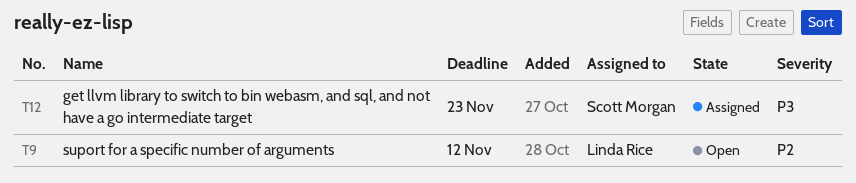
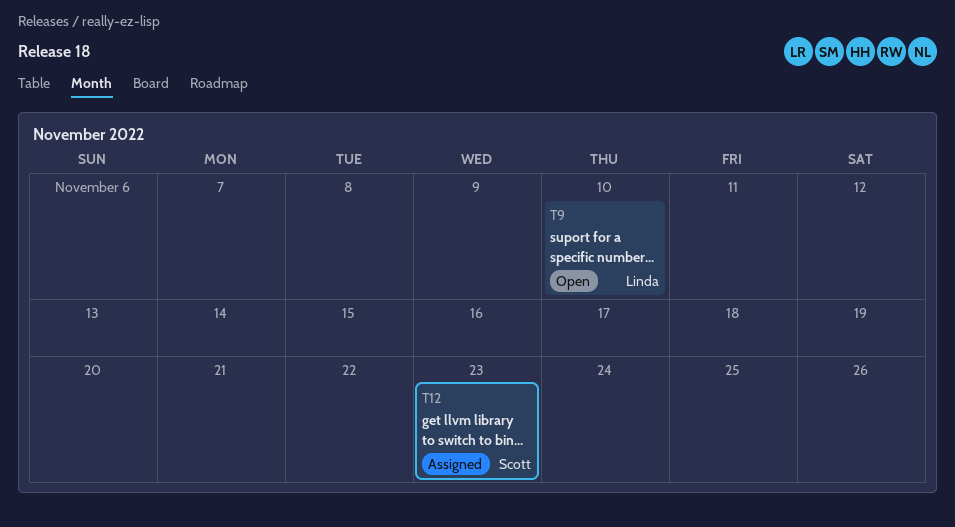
T9, due: Nov 12 -> Nov 10

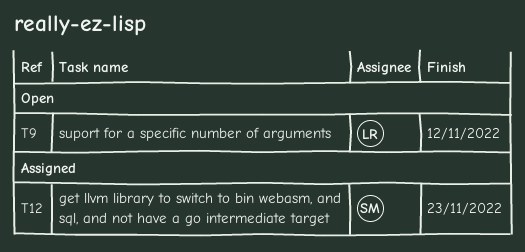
T9, due: Nov 10 -> Nov 12

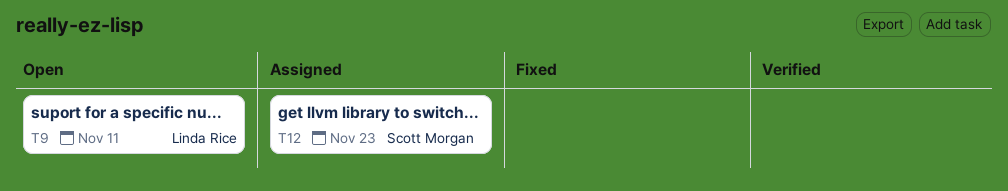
T9, due: Nov 12 -> Nov 11

